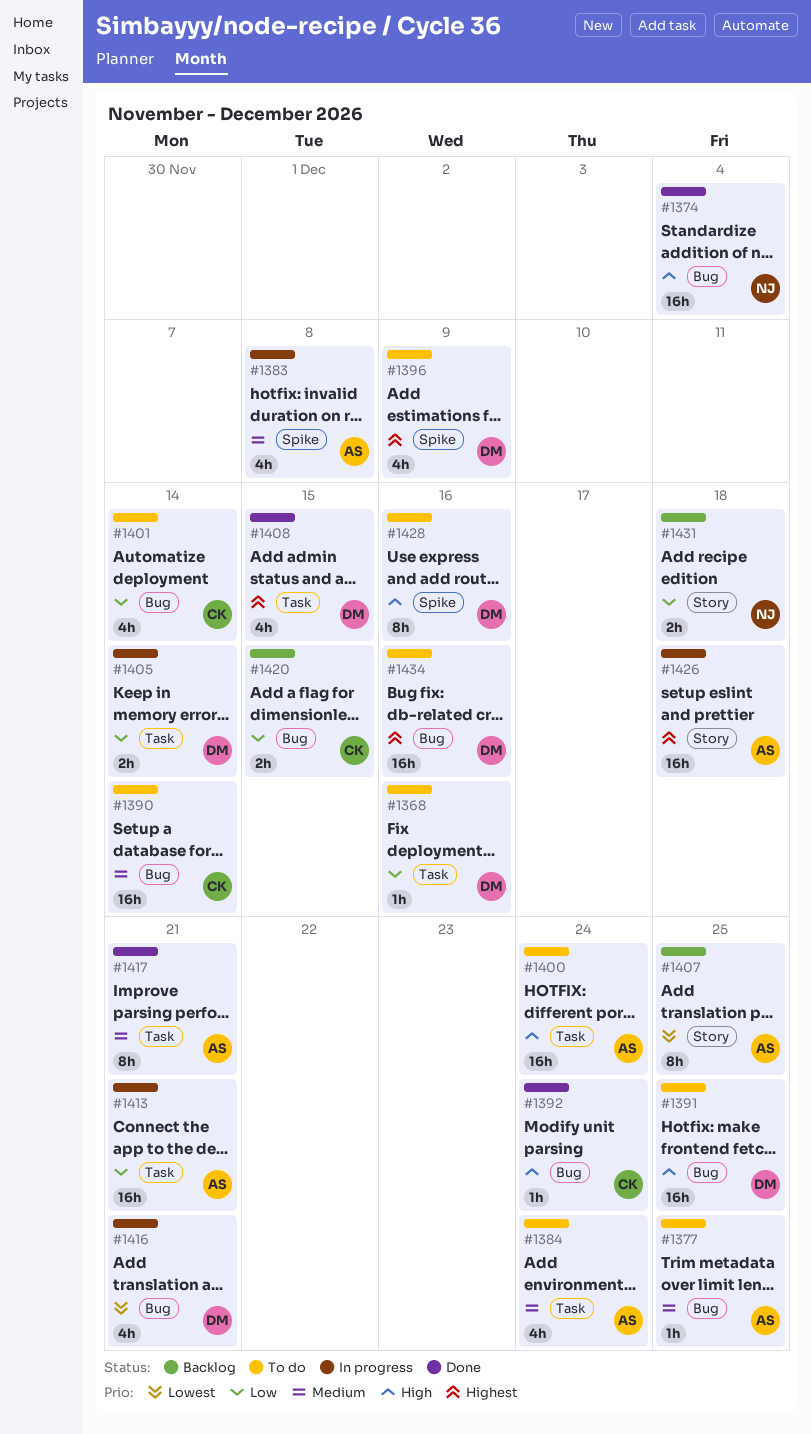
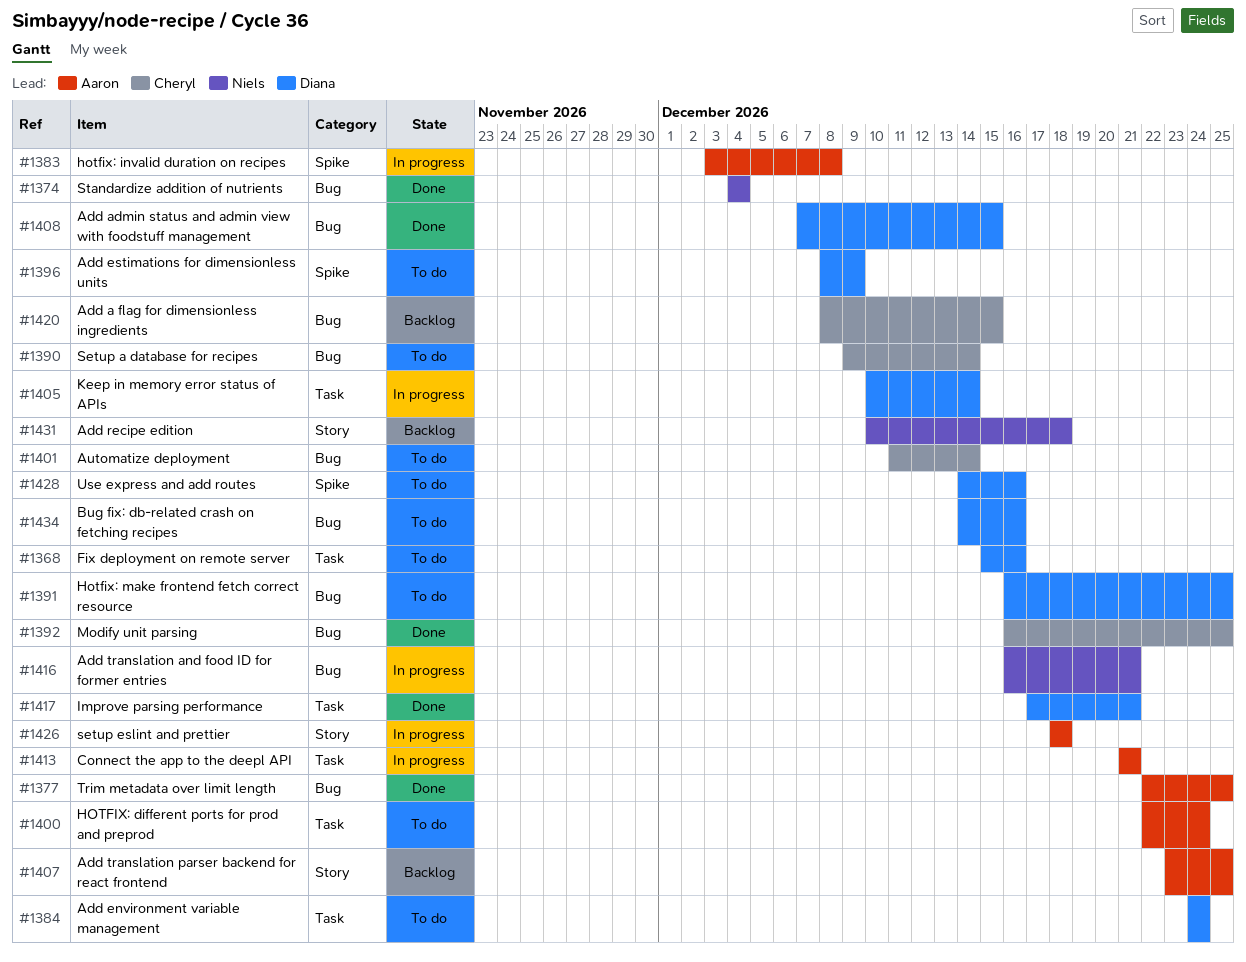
#1377, status: To do -> Done
#1384, owner: Aaron -> Diana
#1392, due: Dec 24 -> Dec 25
#1408, label: Task -> Bug
#1416, owner: Diana -> Niels
#1417, owner: Aaron -> Diana

